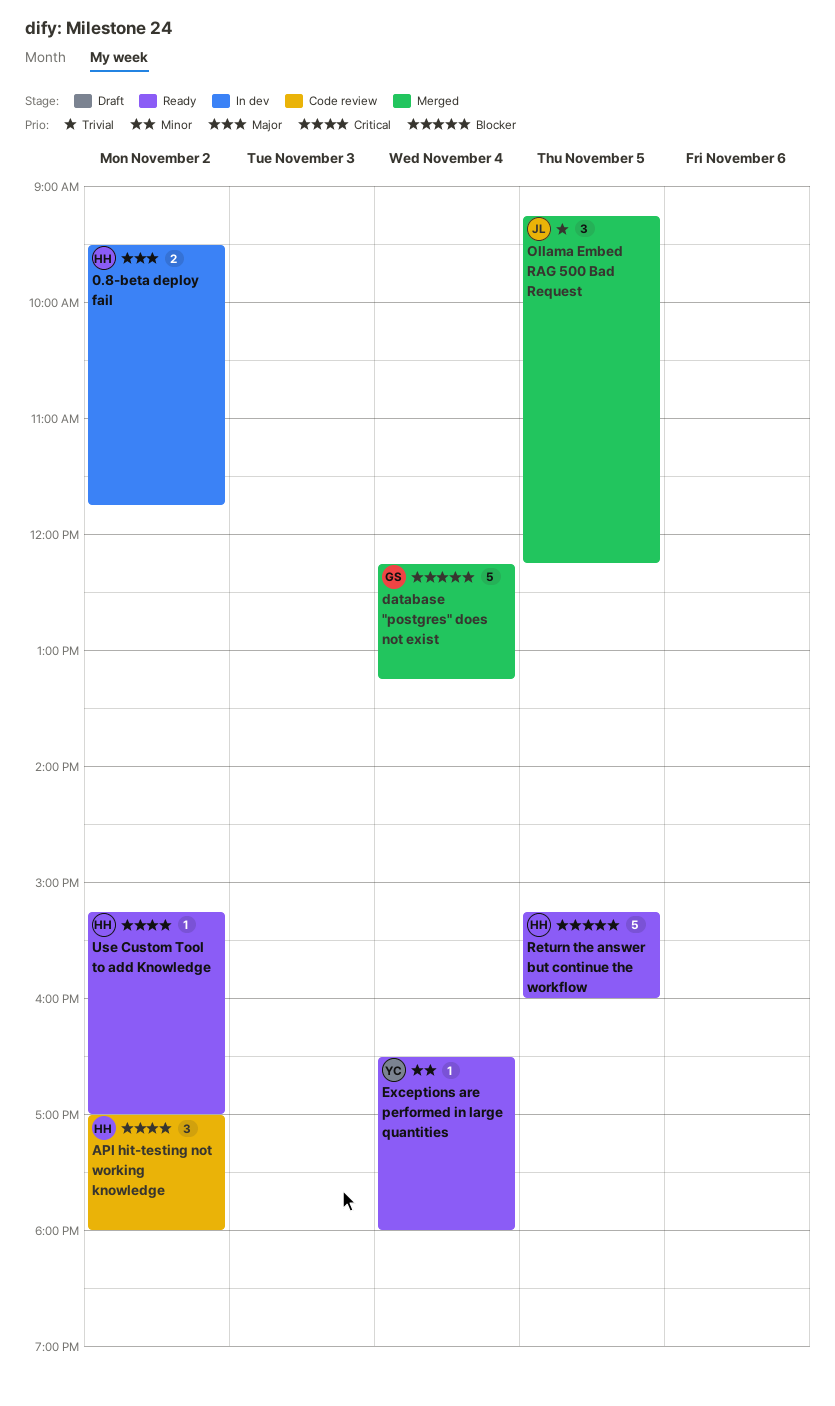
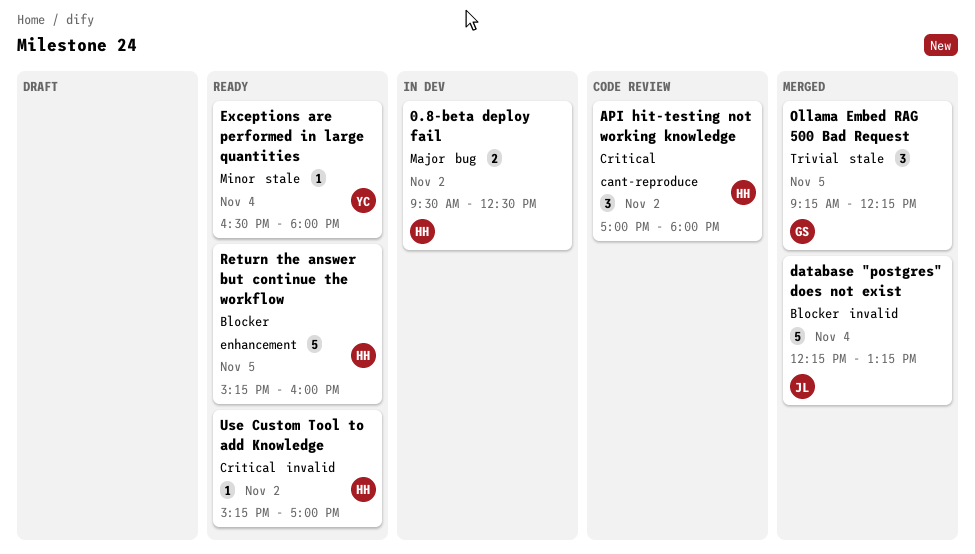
0.8-beta deploy fail, ends: 11:45 -> 12:30
database "postgres" does not exist, owner: GS -> JL
Ollama Embed RAG 500 Bad Request, owner: JL -> GS

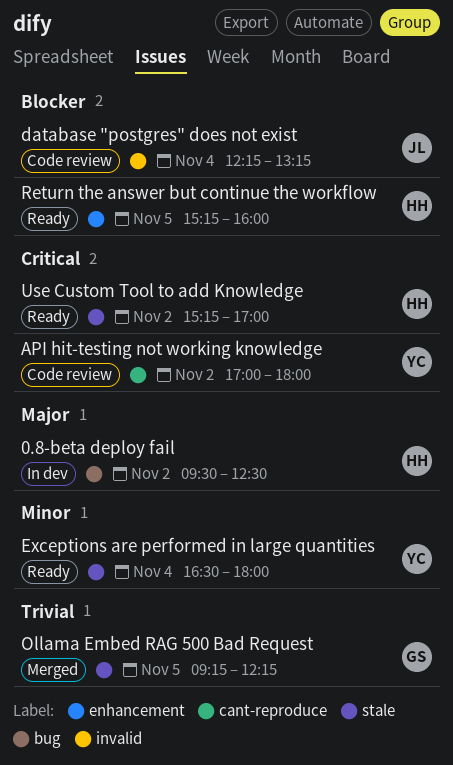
API hit-testing not working knowledge, owner: HH -> YC
database "postgres" does not exist, status: Merged -> Code review
Use Custom Tool to add Knowledge, label: invalid -> stale

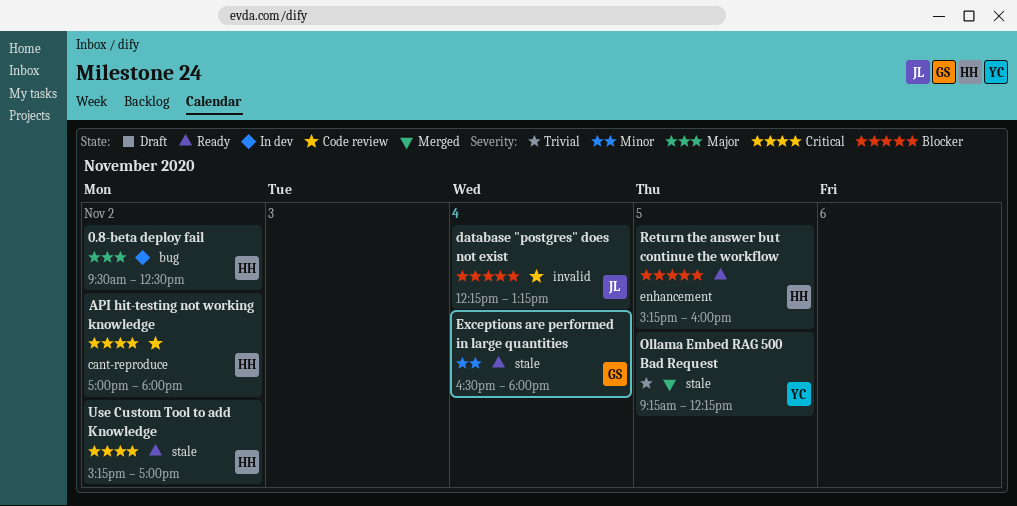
API hit-testing not working knowledge, owner: YC -> HH
Exceptions are performed in large quantities, owner: YC -> GS
Ollama Embed RAG 500 Bad Request, owner: GS -> YC

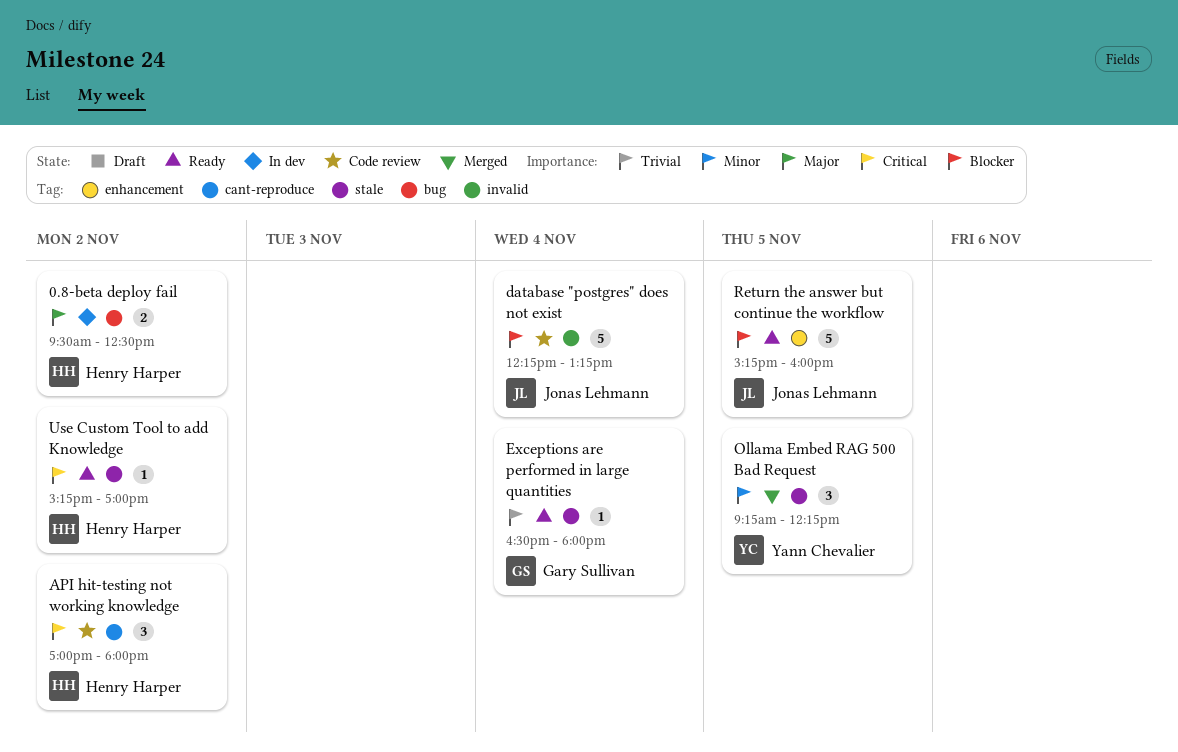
Exceptions are performed in large quantities, priority: Minor -> Trivial
Ollama Embed RAG 500 Bad Request, priority: Trivial -> Minor
Return the answer but continue the workflow, owner: Henry Harper -> Jonas Lehmann

